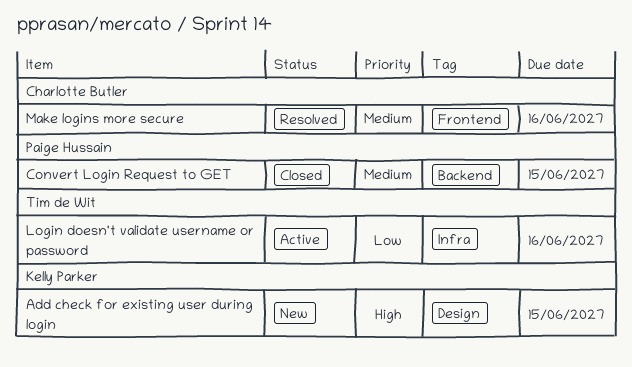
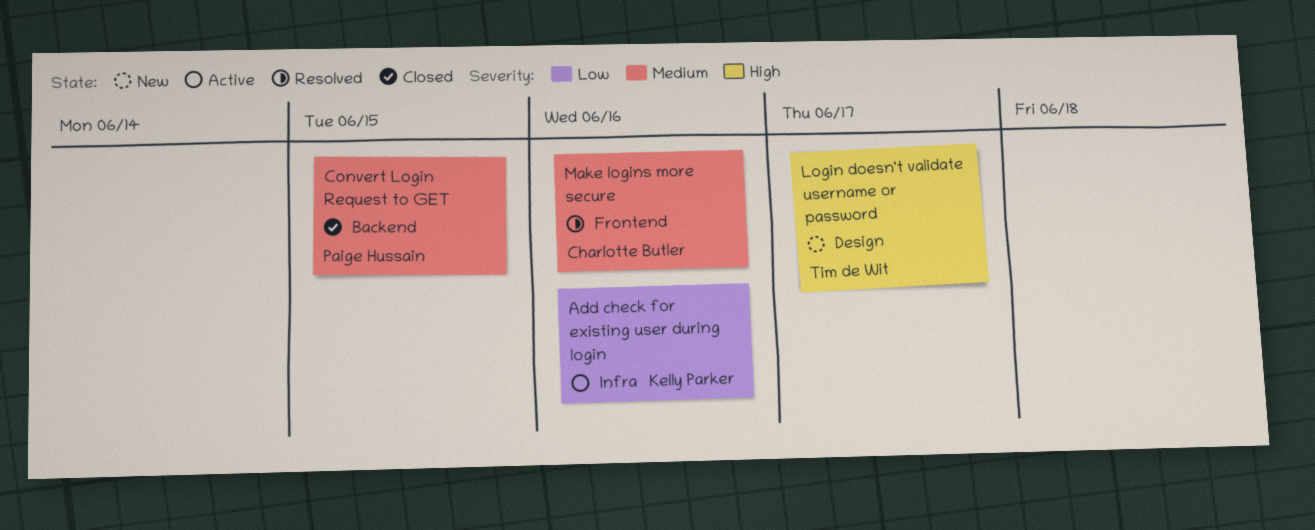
Add check for existing user during login, status: New -> Active
Add check for existing user during login, priority: High -> Low
Add check for existing user during login, label: Design -> Infra
Add check for existing user during login, due: Jun 15 -> Jun 16
Login doesn't validate username or password, status: Active -> New
Login doesn't validate username or password, priority: Low -> High
Login doesn't validate username or password, label: Infra -> Design
Login doesn't validate username or password, due: Jun 16 -> Jun 17

